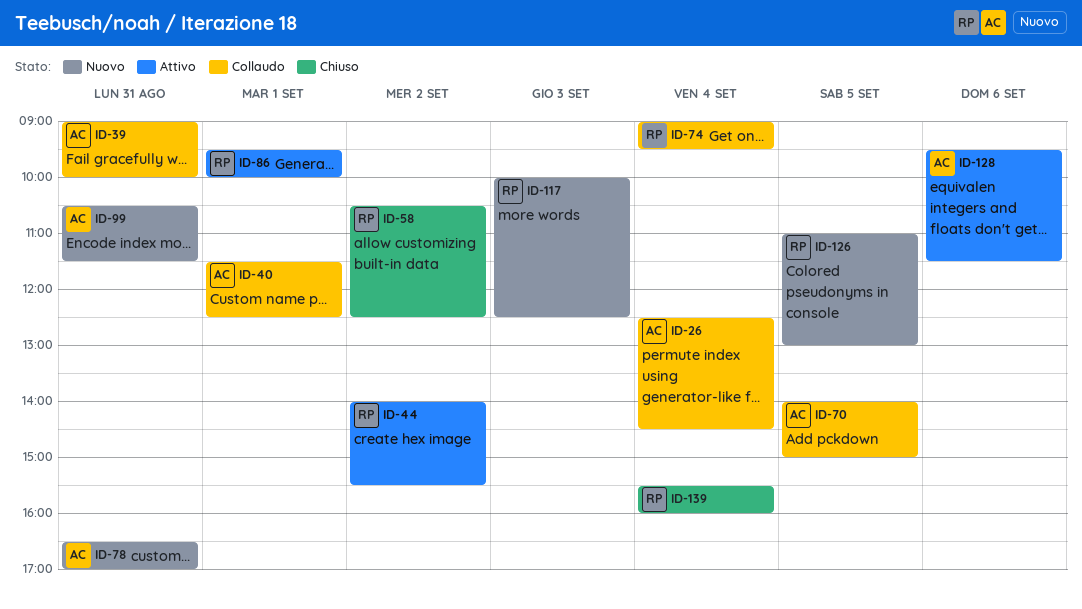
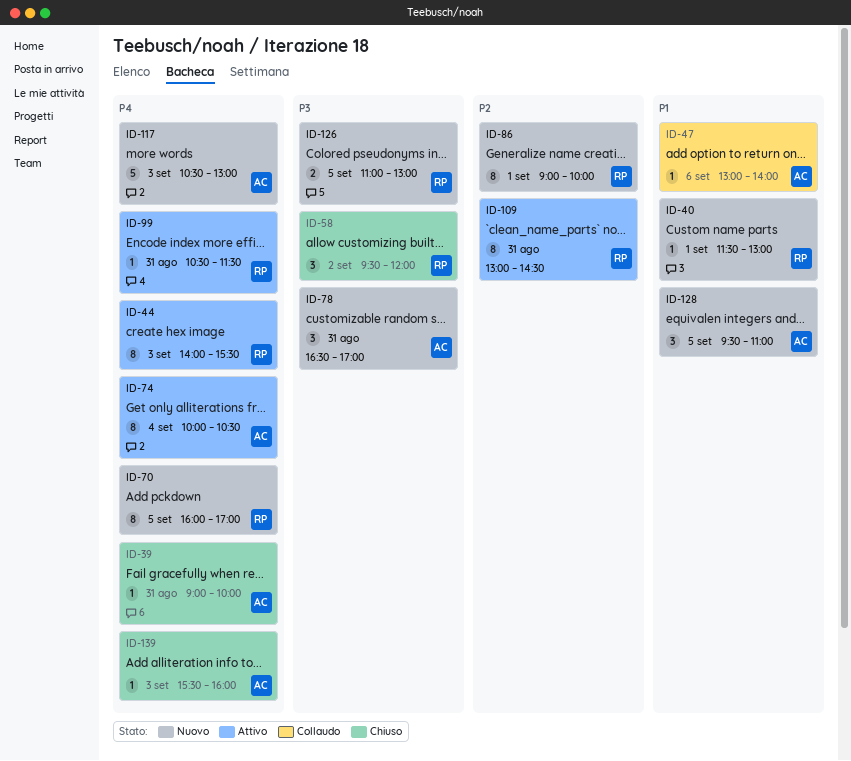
ID-26: present -> none
ID-39, status: Collaudo -> Chiuso
ID-40, status: Collaudo -> Nuovo
ID-40, owner: AC -> RP
ID-40, ends: 12:30 -> 13:00
ID-44, day: Sep 2 -> Sep 3
ID-47: none -> present
ID-58, begins: 10:30 -> 09:30
ID-58, ends: 12:30 -> 12:00
ID-70, status: Collaudo -> Nuovo
ID-70, owner: AC -> RP
ID-70, begins: 14:00 -> 16:00
ID-70, ends: 15:00 -> 17:00
ID-74, status: Collaudo -> Attivo
ID-74, owner: RP -> AC
ID-74, begins: 09:00 -> 10:00
ID-74, ends: 09:30 -> 10:30
ID-86, status: Attivo -> Nuovo
ID-86, begins: 09:30 -> 09:00
ID-99, status: Nuovo -> Attivo
ID-99, owner: AC -> RP
ID-109: none -> present
ID-117, owner: RP -> AC
ID-117, begins: 10:00 -> 10:30
ID-117, ends: 12:30 -> 13:00
ID-128, status: Attivo -> Nuovo
ID-128, day: Sep 6 -> Sep 5
ID-128, ends: 11:30 -> 11:00
ID-139, owner: RP -> AC
ID-139, day: Sep 4 -> Sep 3

